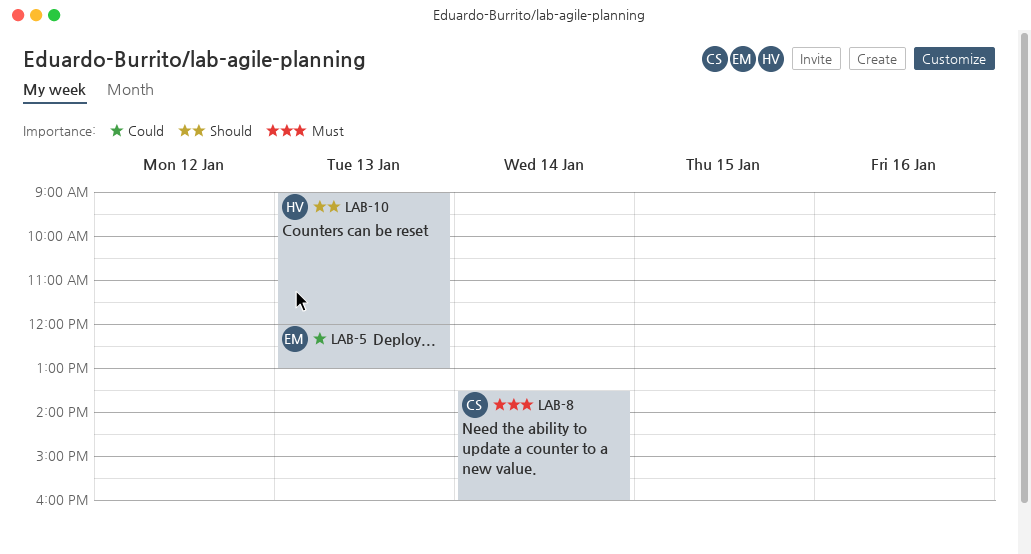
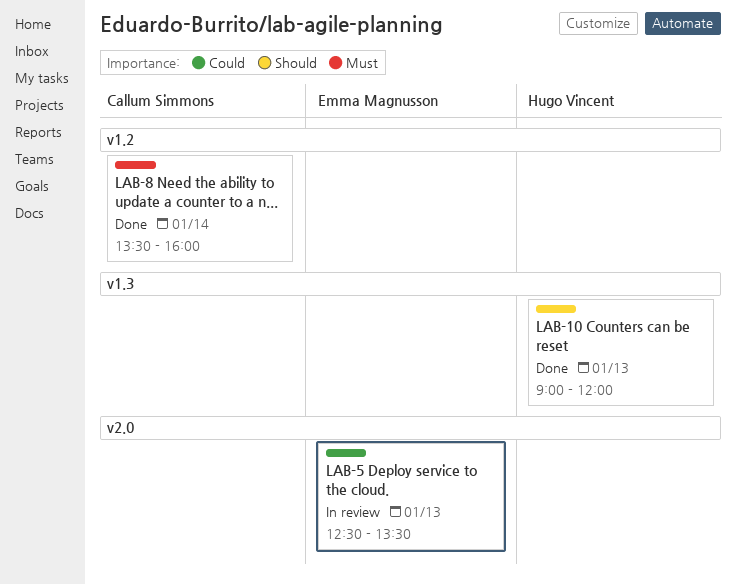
LAB-5, begins: 12:00 -> 12:30
LAB-5, ends: 13:00 -> 13:30

